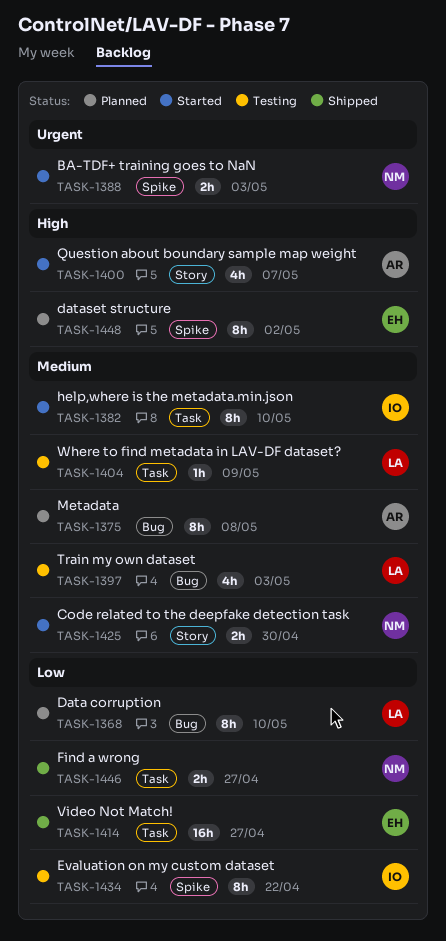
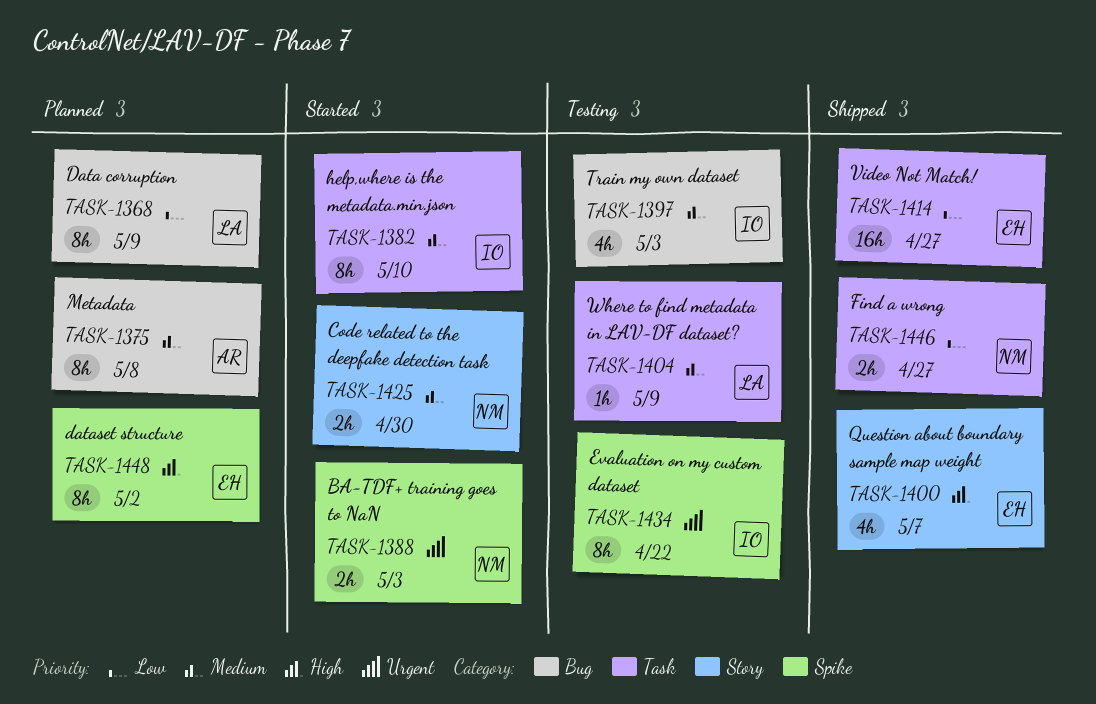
TASK-1368, due: May 10 -> May 9
TASK-1397, owner: LA -> IO
TASK-1400, status: Started -> Shipped
TASK-1400, owner: AR -> EH
TASK-1434, priority: Low -> Urgent

